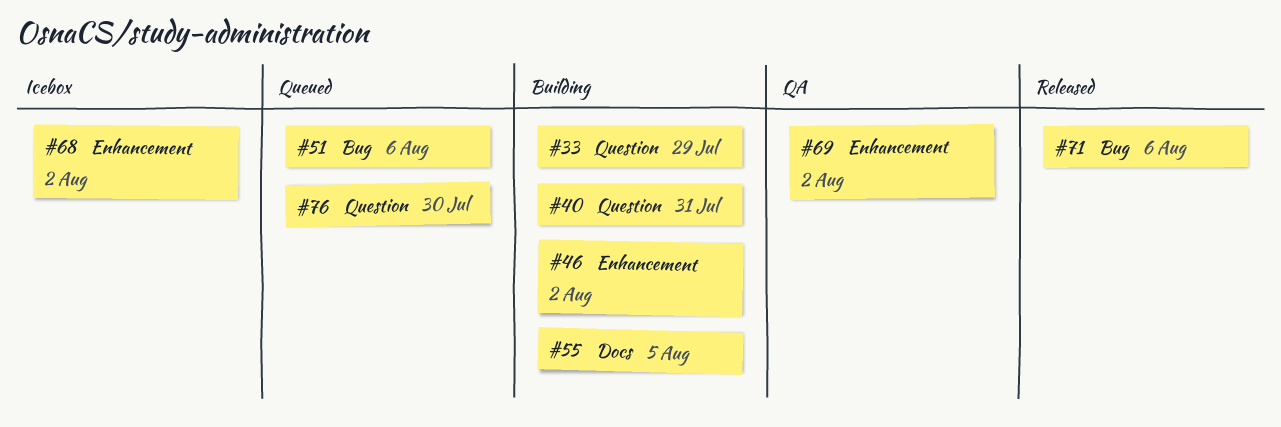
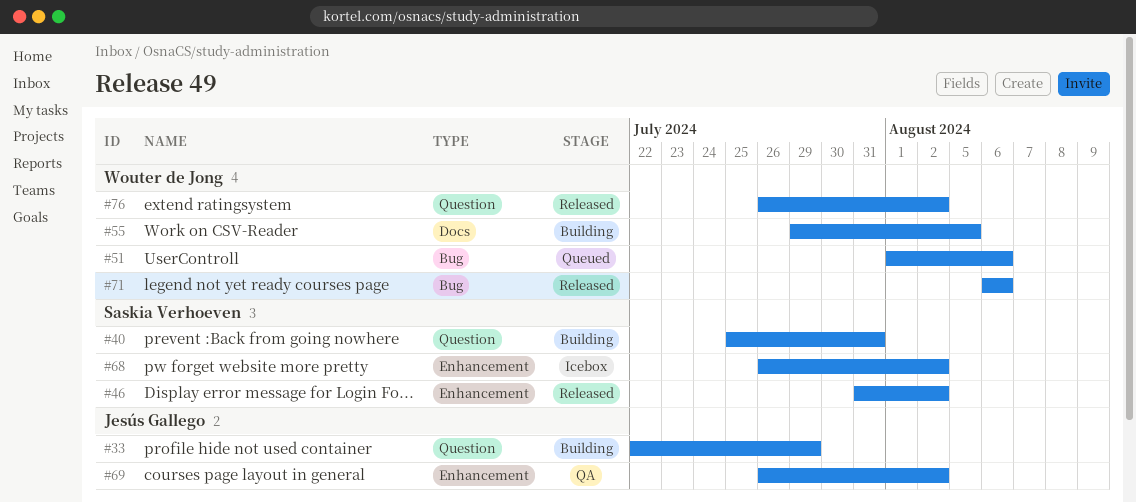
#46, status: Building -> Released
#76, status: Queued -> Released
#76, due: Jul 30 -> Aug 2

